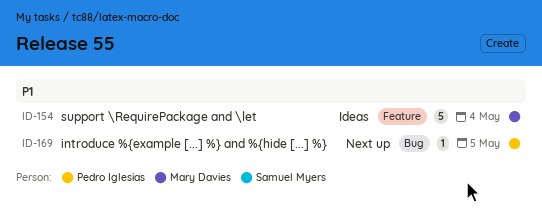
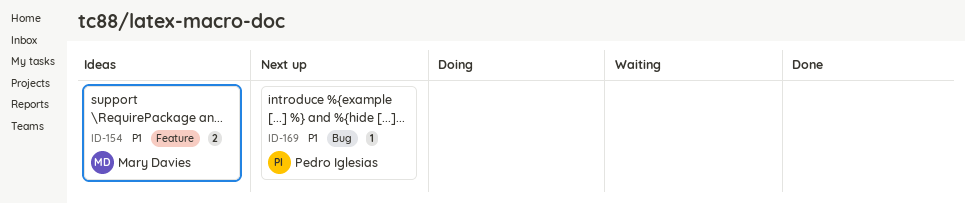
ID-154, estimate: 5 -> 2

